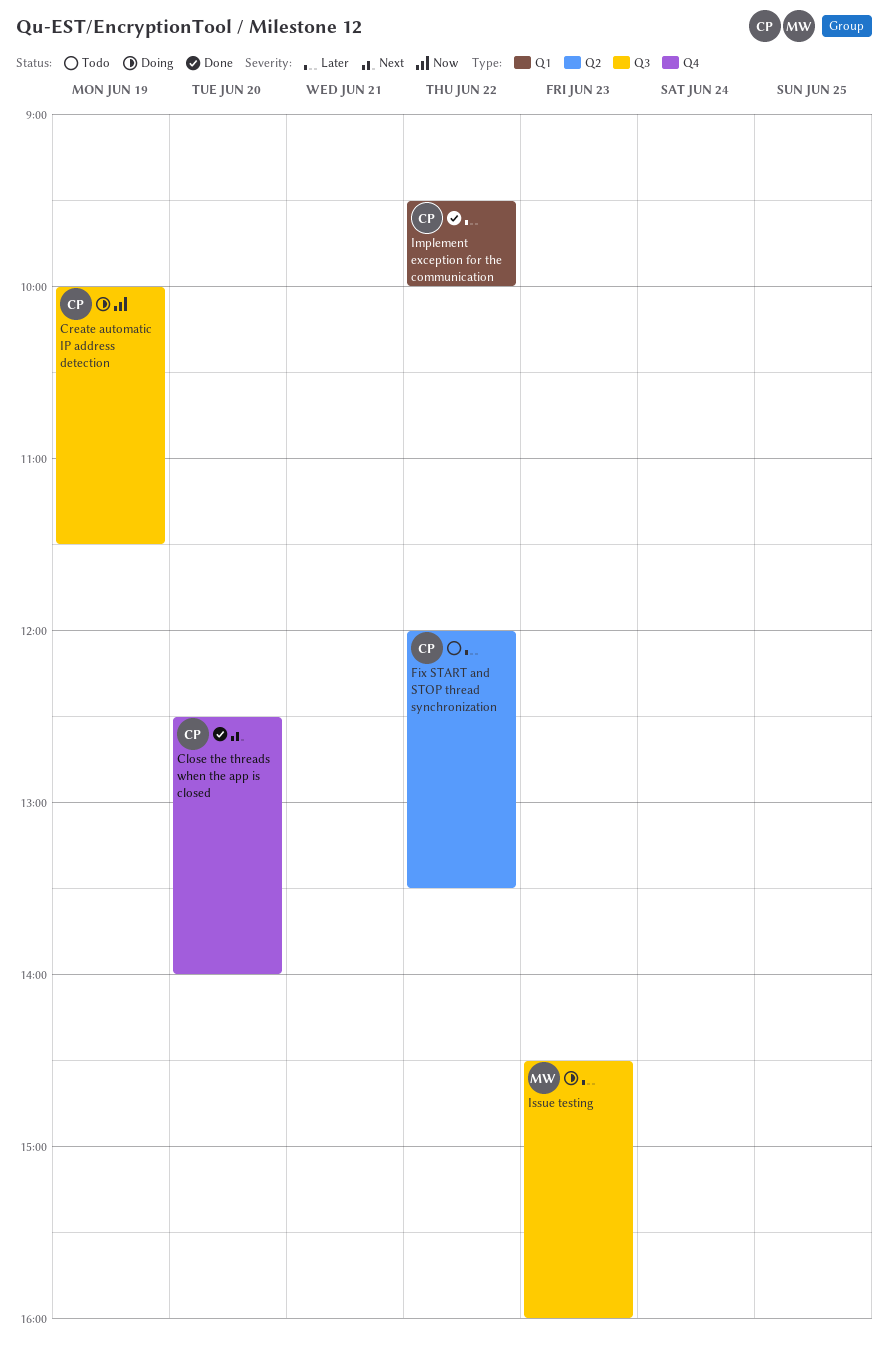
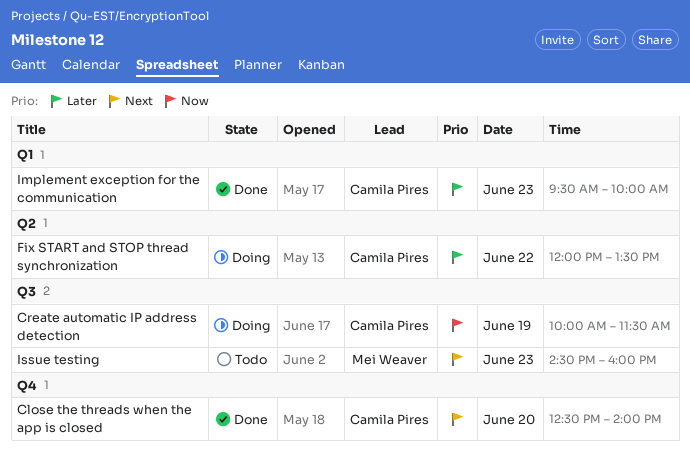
Fix START and STOP thread synchronization, status: Todo -> Doing
Implement exception for the communication, day: Jun 22 -> Jun 23
Issue testing, status: Doing -> Todo
Issue testing, priority: Later -> Next

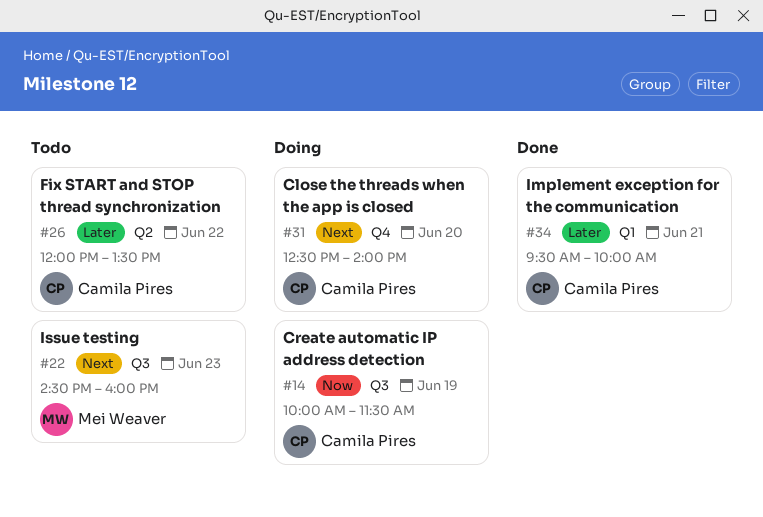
Close the threads when the app is closed, status: Done -> Doing
Fix START and STOP thread synchronization, status: Doing -> Todo
Implement exception for the communication, day: Jun 23 -> Jun 21

